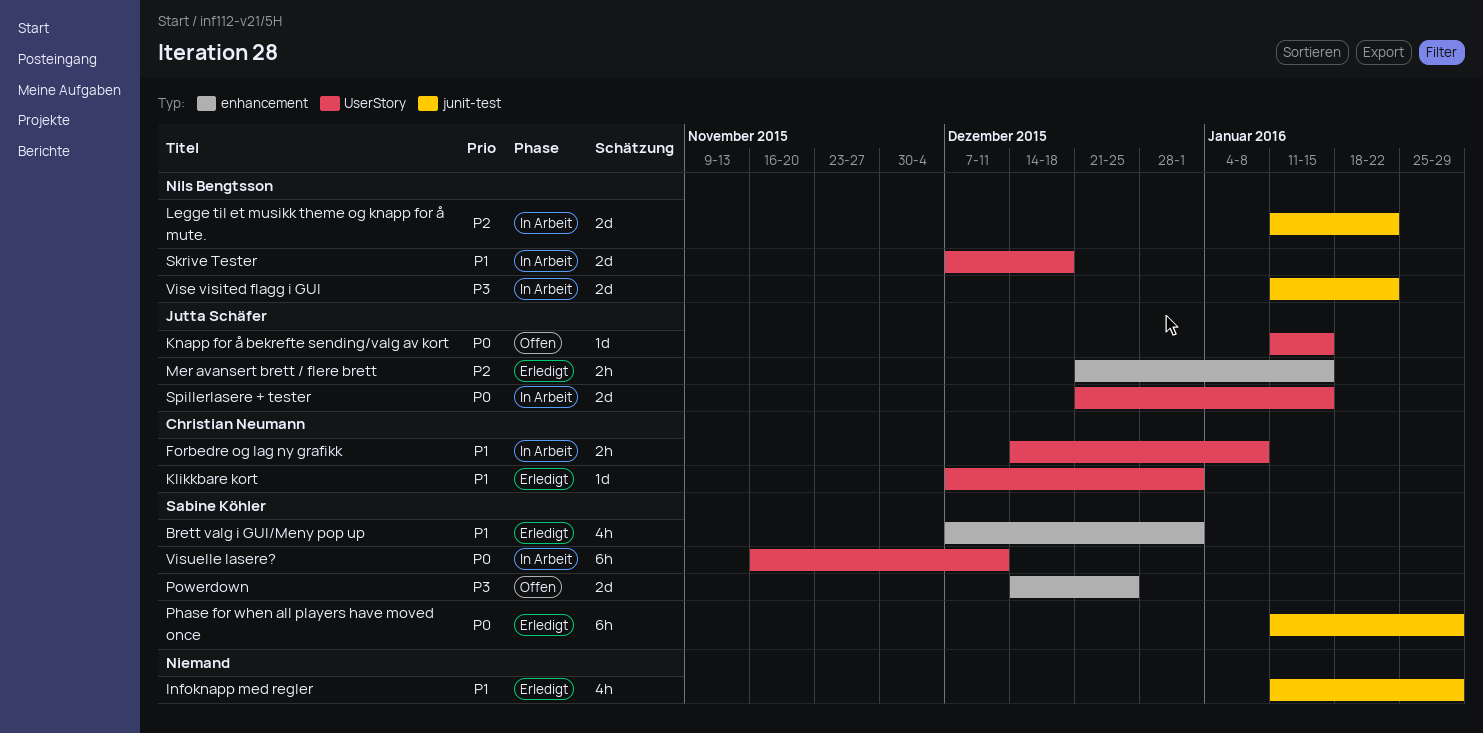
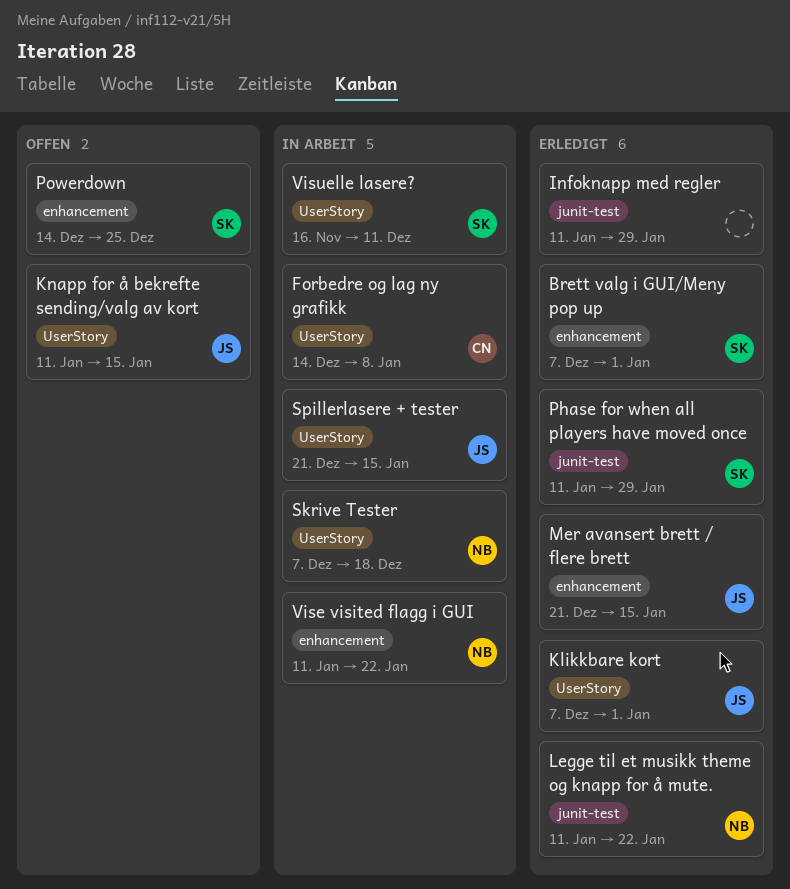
Klikkbare kort, owner: Christian Neumann -> Jutta Schäfer
Legge til et musikk theme og knapp for å mute., status: In Arbeit -> Erledigt
Vise visited flagg i GUI, label: junit-test -> enhancement

